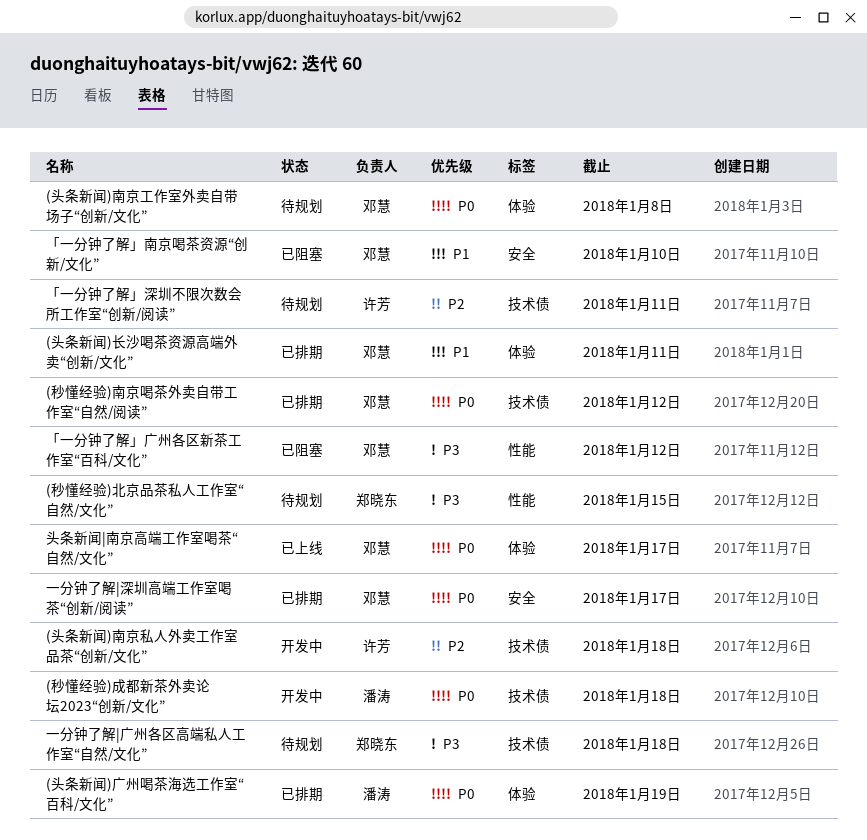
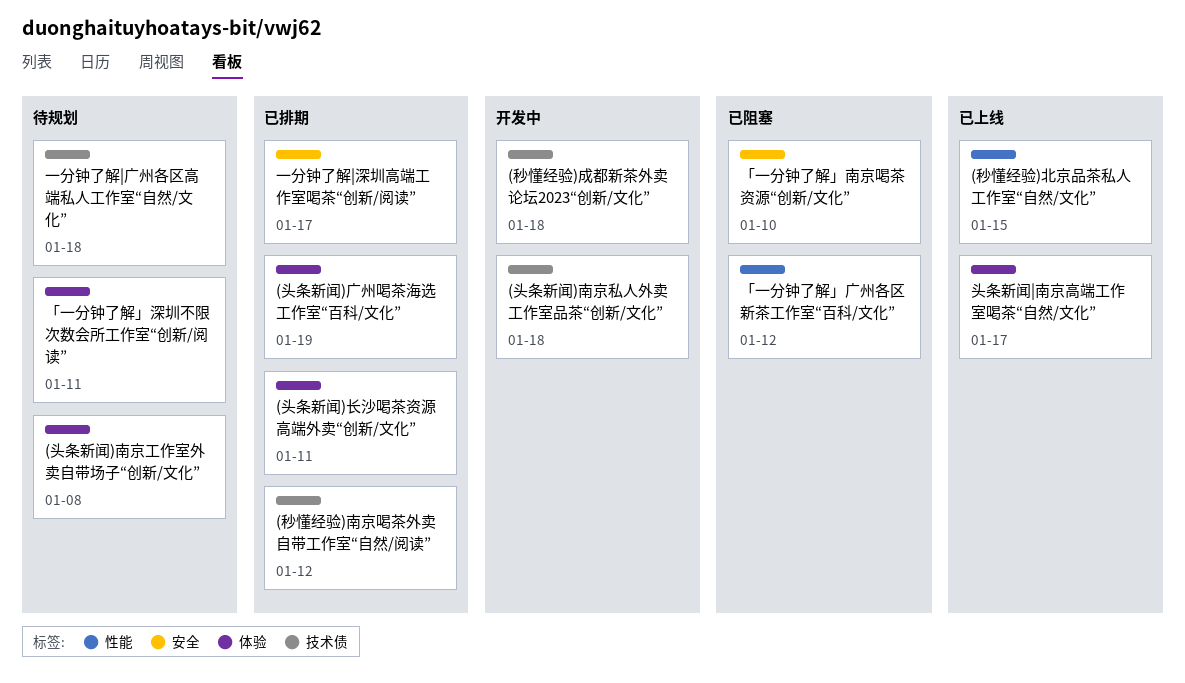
(秒懂经验)北京品茶私人工作室“自然/文化”, status: 待规划 -> 已上线
「一分钟了解」深圳不限次数会所工作室“创新/阅读”, label: 技术债 -> 体验

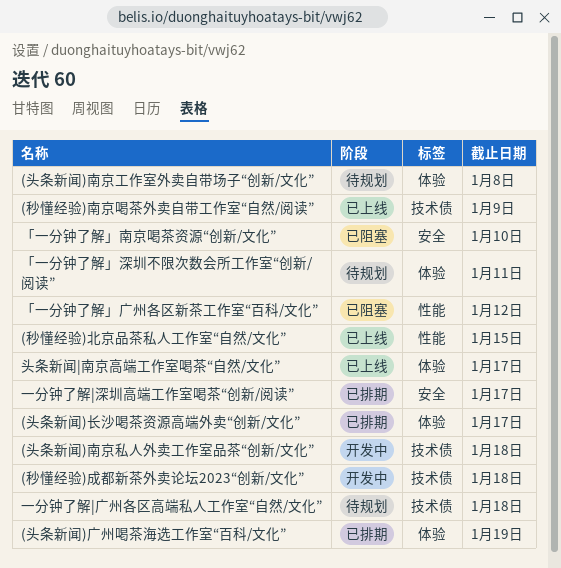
(头条新闻)长沙喝茶资源高端外卖“创新/文化”, due: Jan 11 -> Jan 17
(秒懂经验)南京喝茶外卖自带工作室“自然/阅读”, status: 已排期 -> 已上线
(秒懂经验)南京喝茶外卖自带工作室“自然/阅读”, due: Jan 12 -> Jan 9

